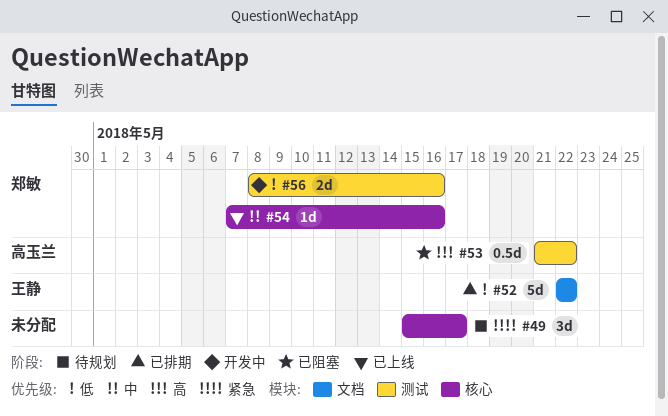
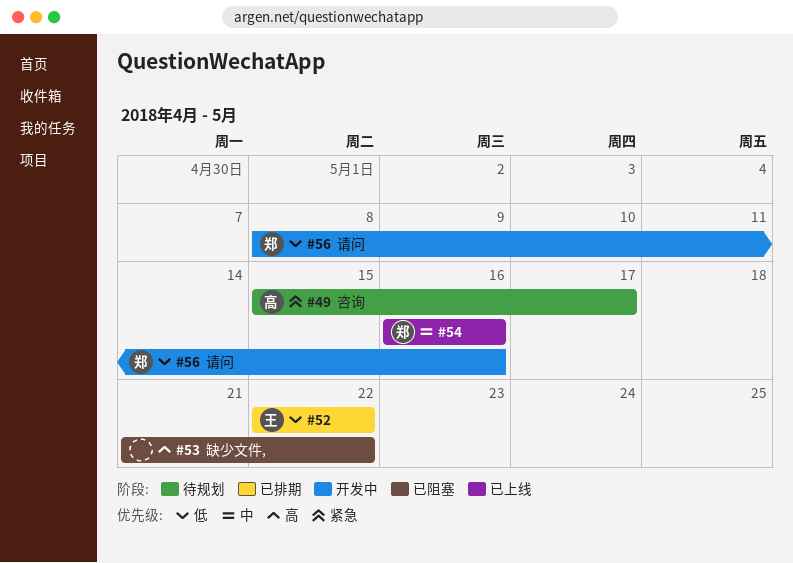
#49, owner: none -> 高玉兰
#53, owner: 高玉兰 -> none
#54, start: May 7 -> May 16

